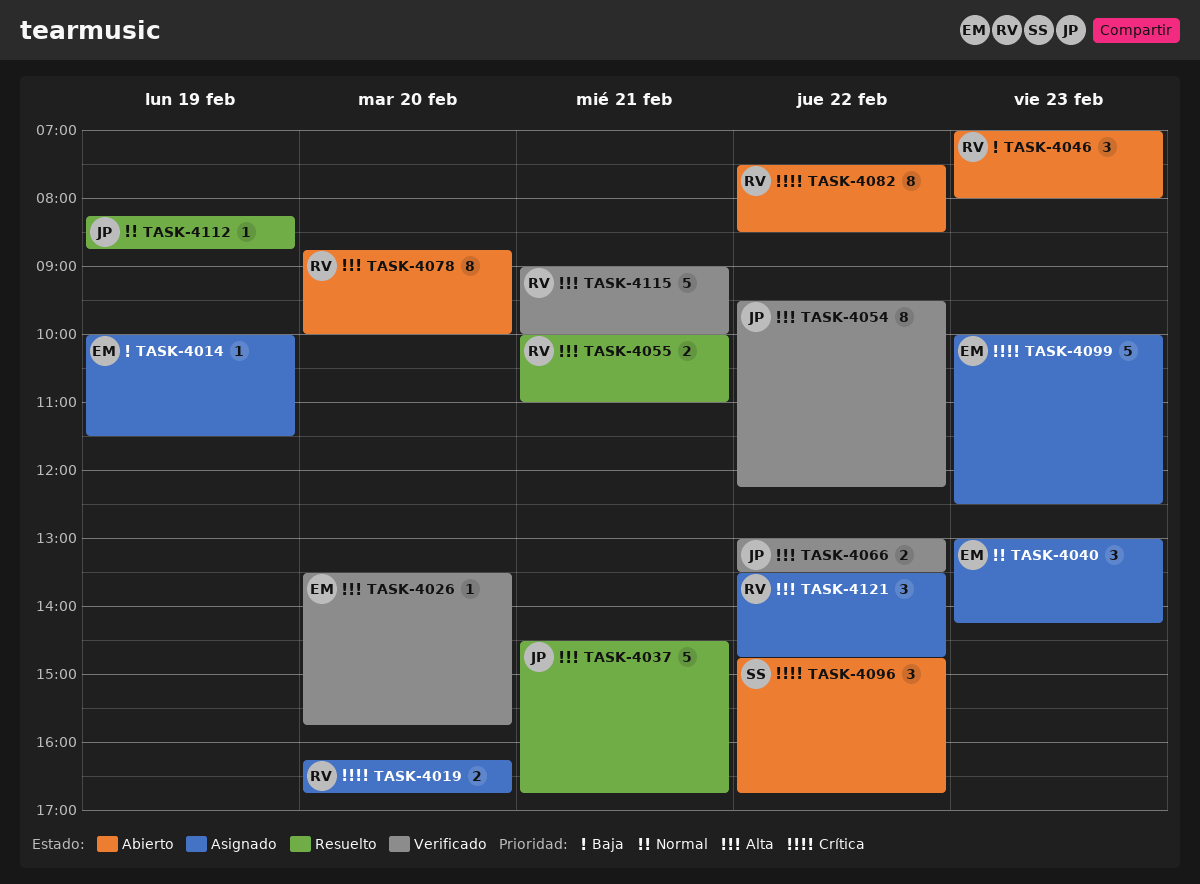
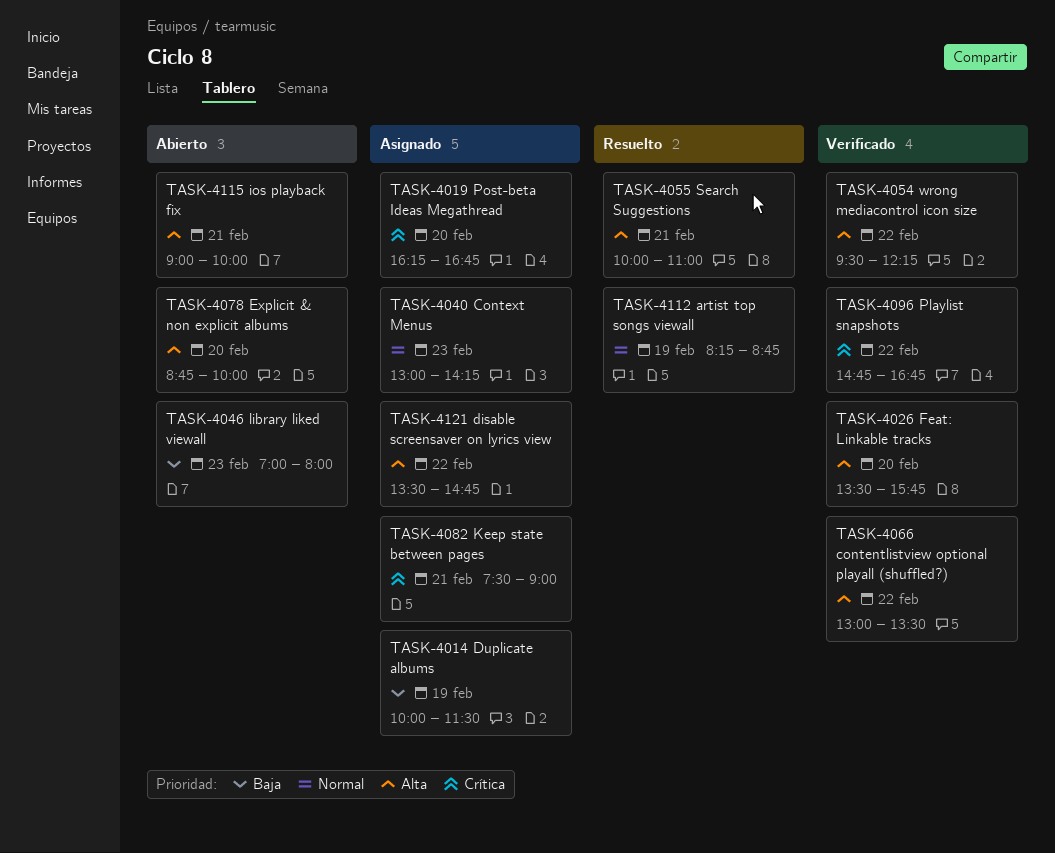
TASK-4037: present -> none
TASK-4082, status: Abierto -> Asignado
TASK-4082, day: Feb 22 -> Feb 21
TASK-4082, ends: 08:30 -> 09:00
TASK-4096, status: Abierto -> Verificado
TASK-4099: present -> none
TASK-4115, status: Verificado -> Abierto

